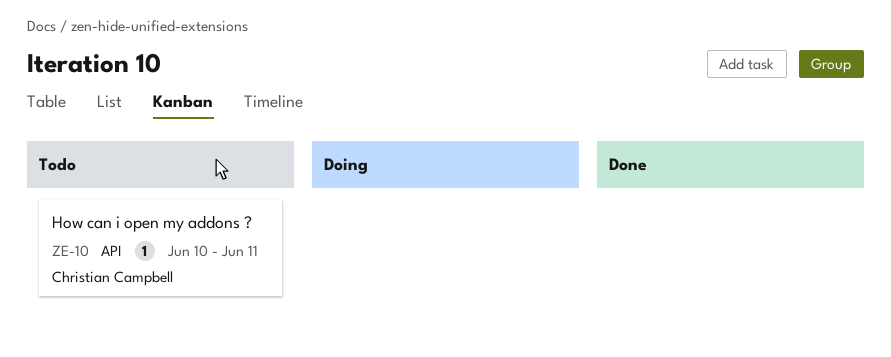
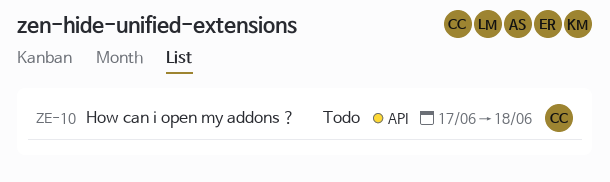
ZE-10, start: Jun 10 -> Jun 17
ZE-10, due: Jun 11 -> Jun 18

